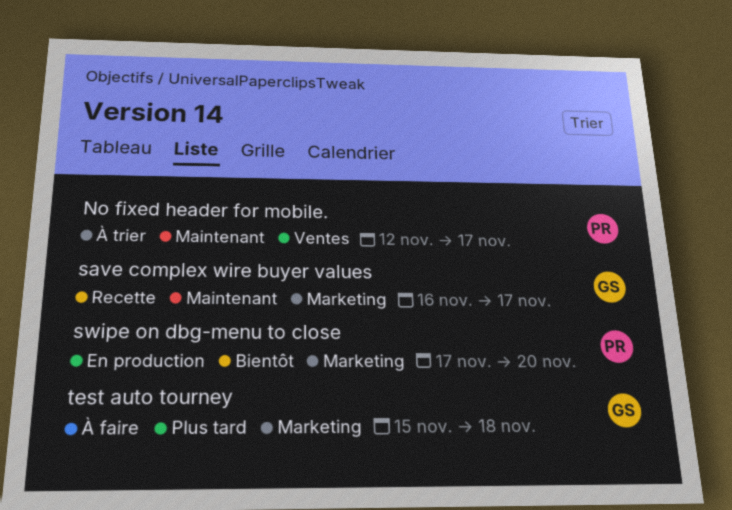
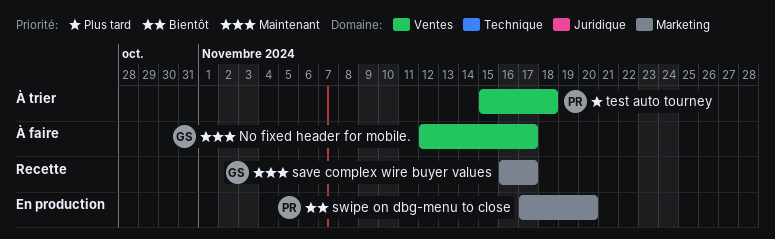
No fixed header for mobile., status: À trier -> À faire
No fixed header for mobile., owner: PR -> GS
test auto tourney, status: À faire -> À trier
test auto tourney, owner: GS -> PR
test auto tourney, label: Marketing -> Ventes

